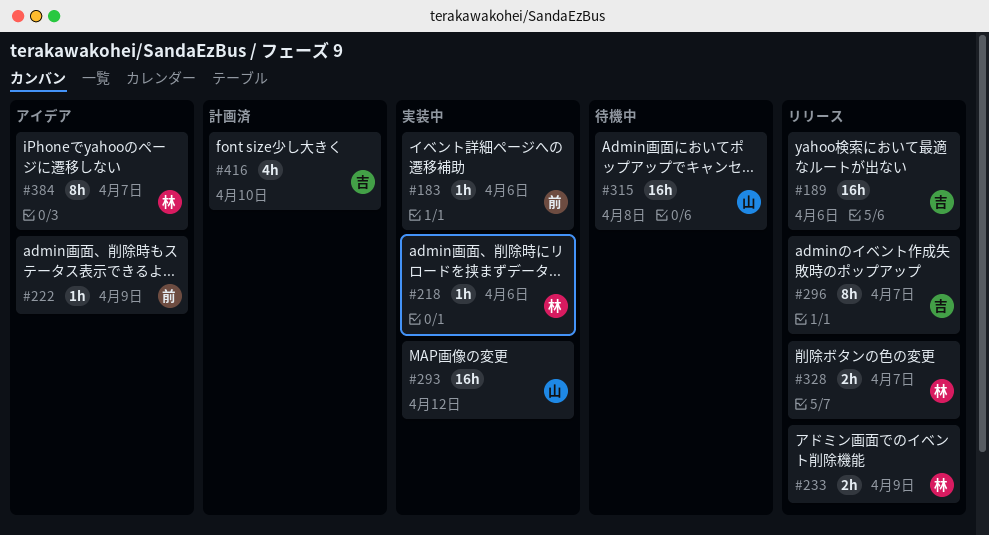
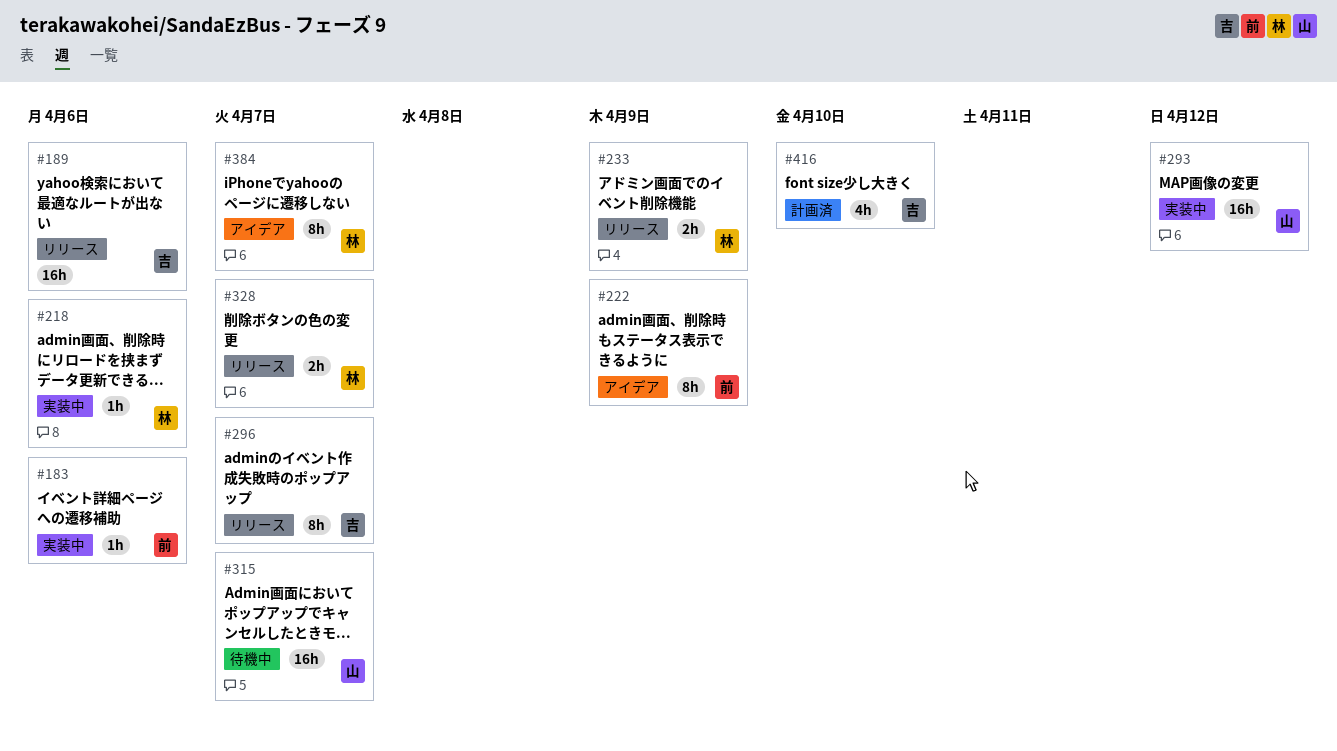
#222, estimate: 1h -> 8h
#315, due: Apr 8 -> Apr 7

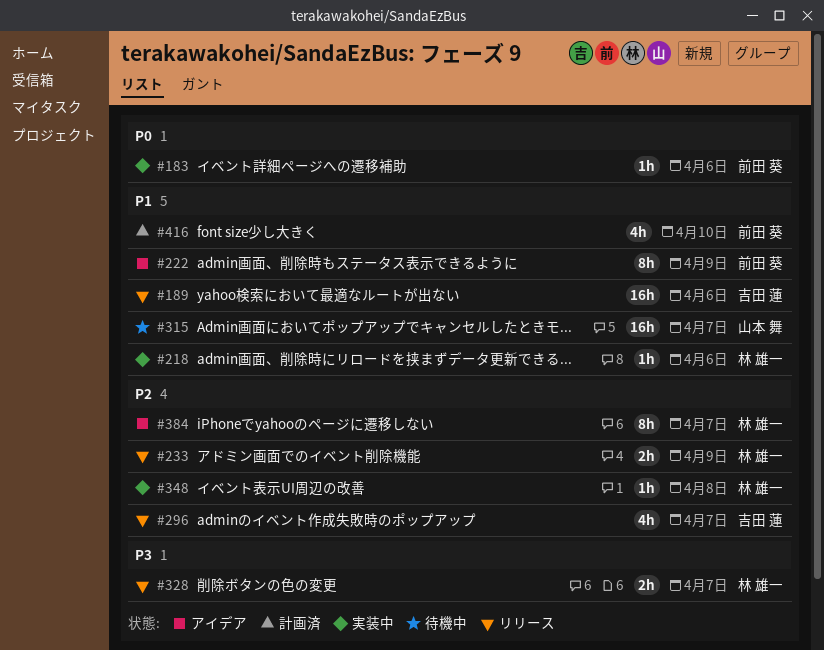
#293: present -> none
#296, estimate: 8h -> 4h
#348: none -> present
#416, owner: 吉田 蓮 -> 前田 葵

